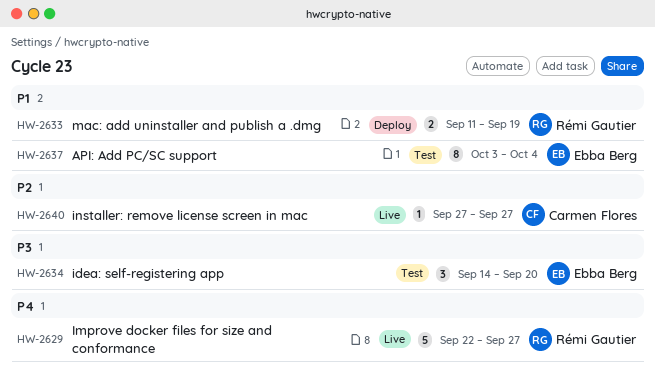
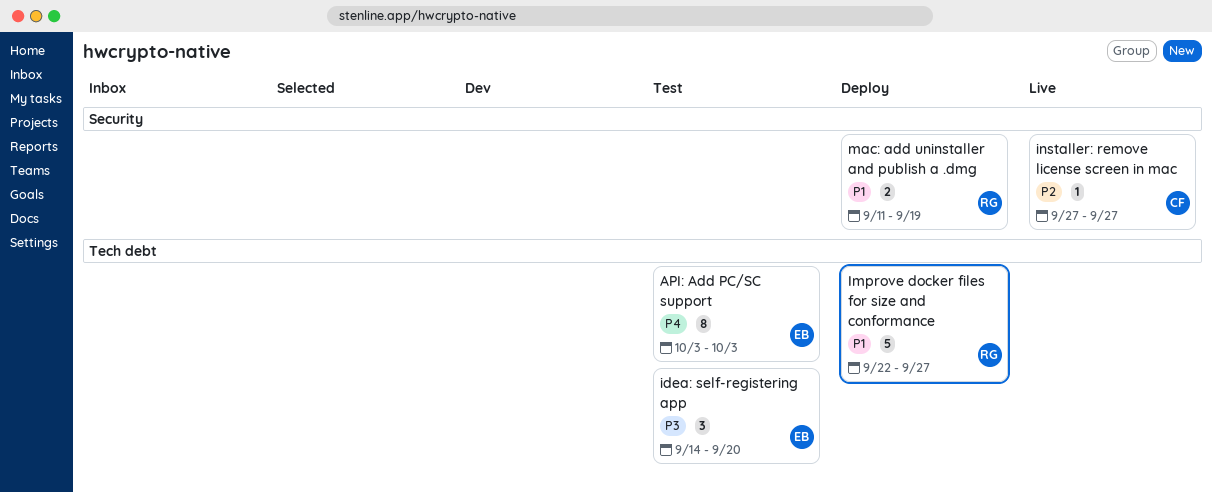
API: Add PC/SC support, priority: P1 -> P4
API: Add PC/SC support, due: Oct 4 -> Oct 3
Improve docker files for size and conformance, status: Live -> Deploy
Improve docker files for size and conformance, priority: P4 -> P1

